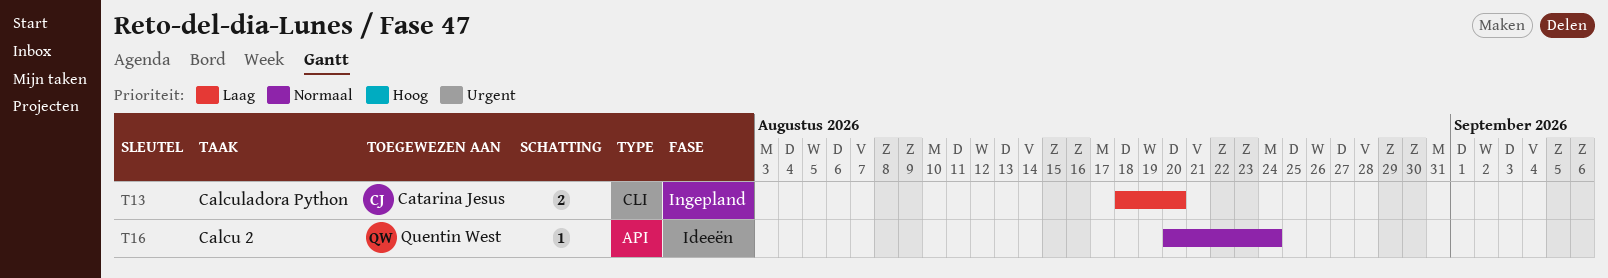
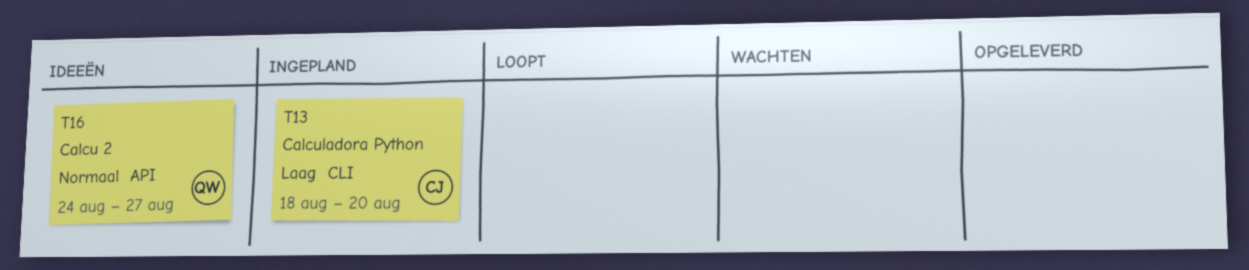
T16, start: Aug 20 -> Aug 24
T16, due: Aug 24 -> Aug 27

